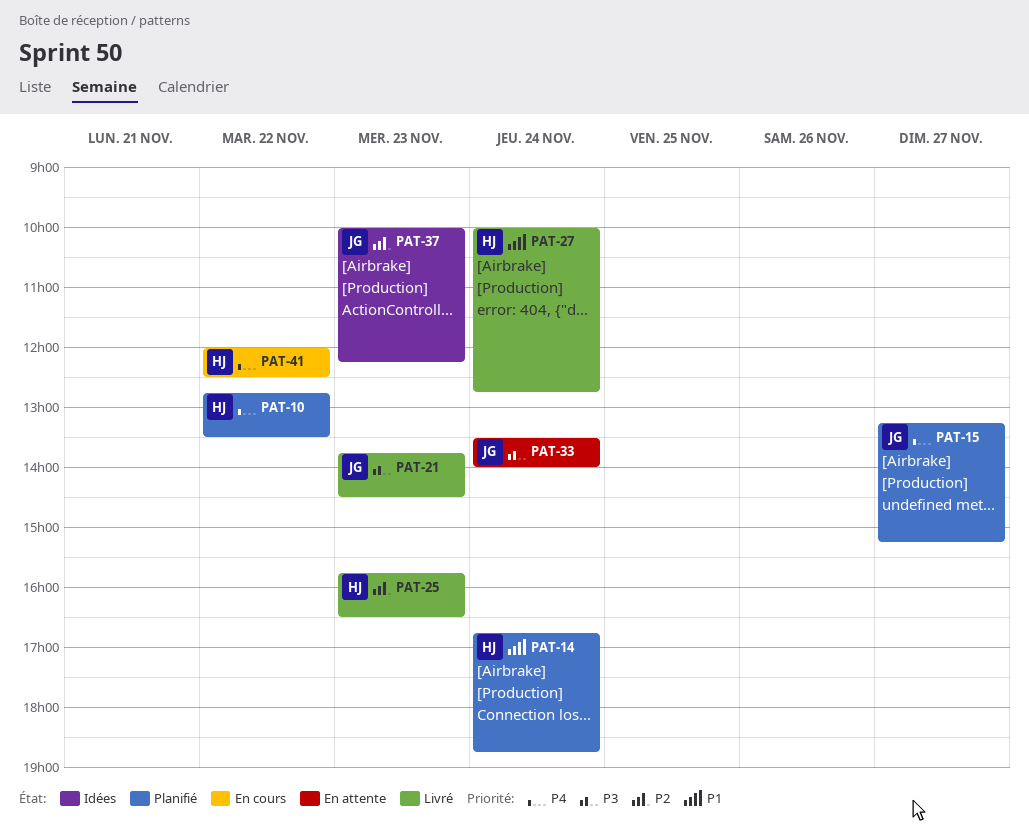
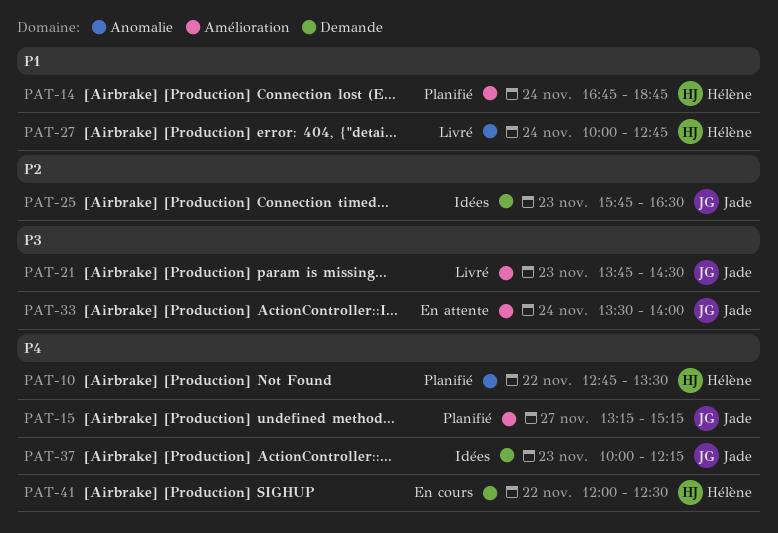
PAT-25, status: Livré -> Idées
PAT-25, owner: Hélène -> Jade
PAT-37, priority: P2 -> P4

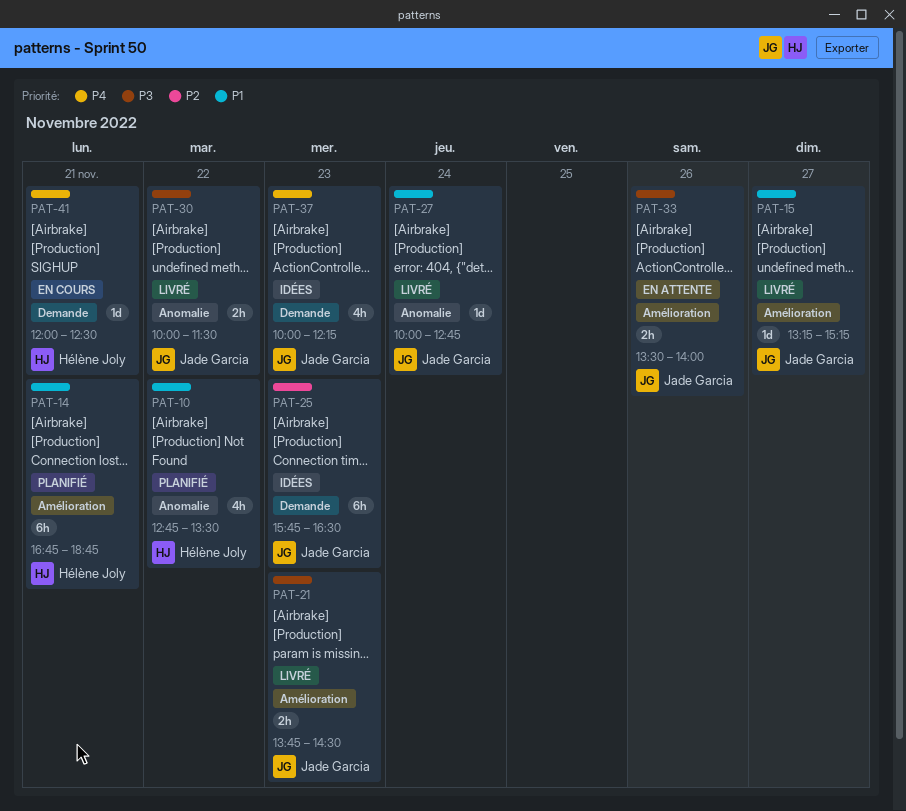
PAT-10, priority: P4 -> P1
PAT-14, day: Nov 24 -> Nov 21
PAT-15, status: Planifié -> Livré
PAT-15, priority: P4 -> P1
PAT-27, owner: Hélène Joly -> Jade Garcia
PAT-30: none -> present
PAT-33, day: Nov 24 -> Nov 26
PAT-41, day: Nov 22 -> Nov 21

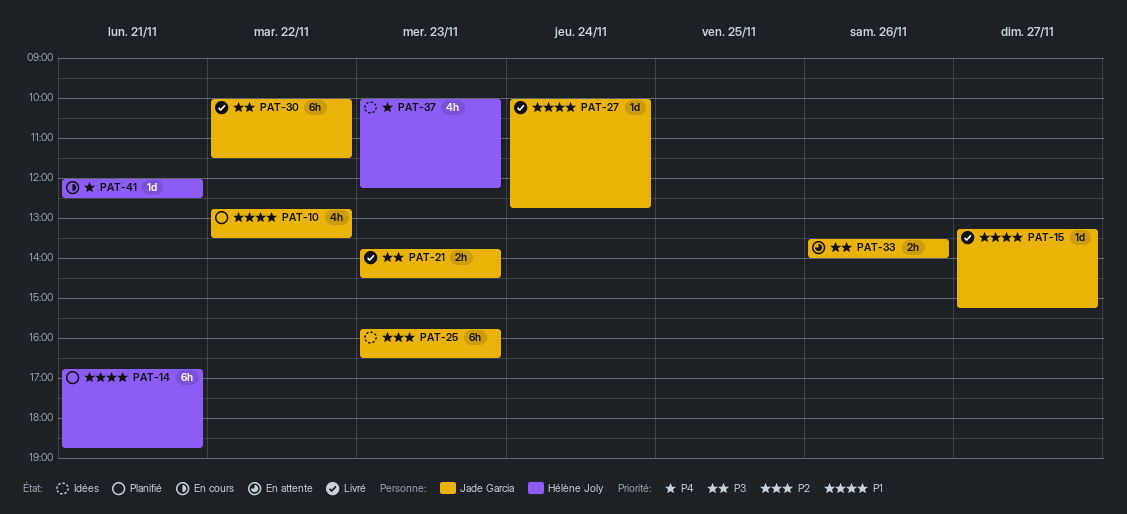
PAT-10, owner: Hélène Joly -> Jade Garcia
PAT-30, estimate: 2h -> 6h
PAT-37, owner: Jade Garcia -> Hélène Joly

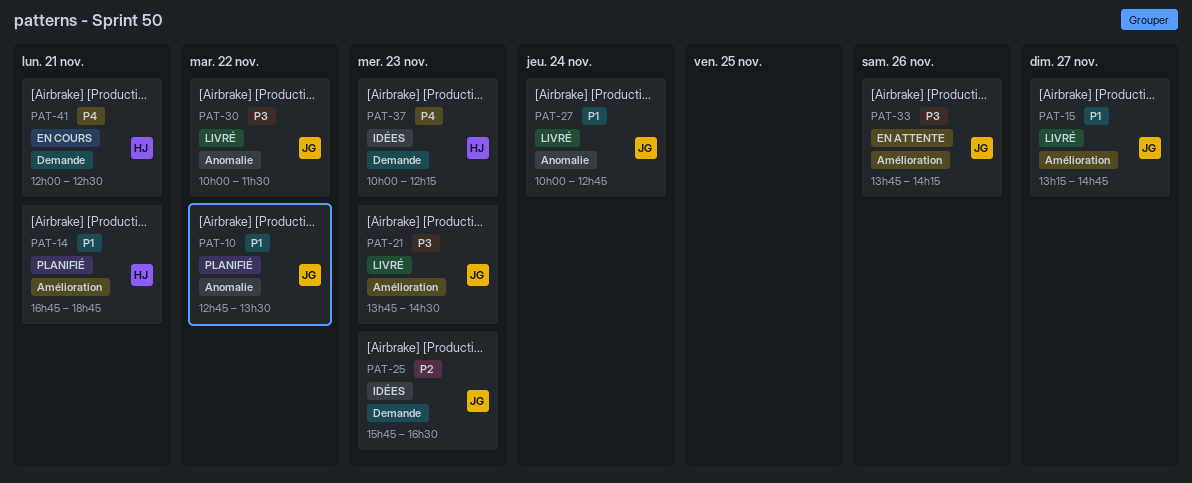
PAT-15, ends: 15:15 -> 14:45
PAT-33, begins: 13:30 -> 13:45
PAT-33, ends: 14:00 -> 14:15

